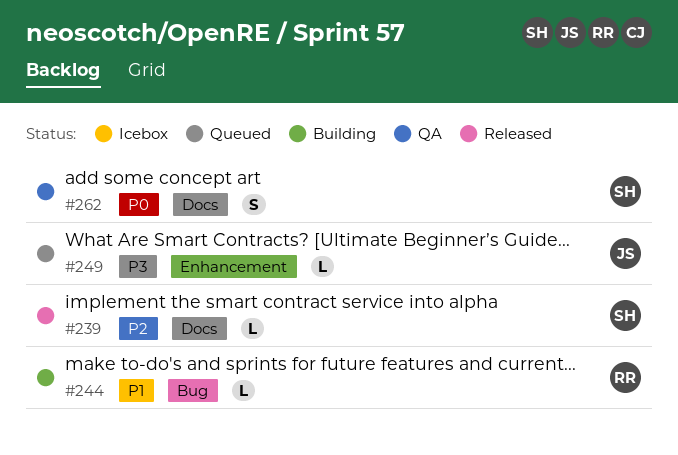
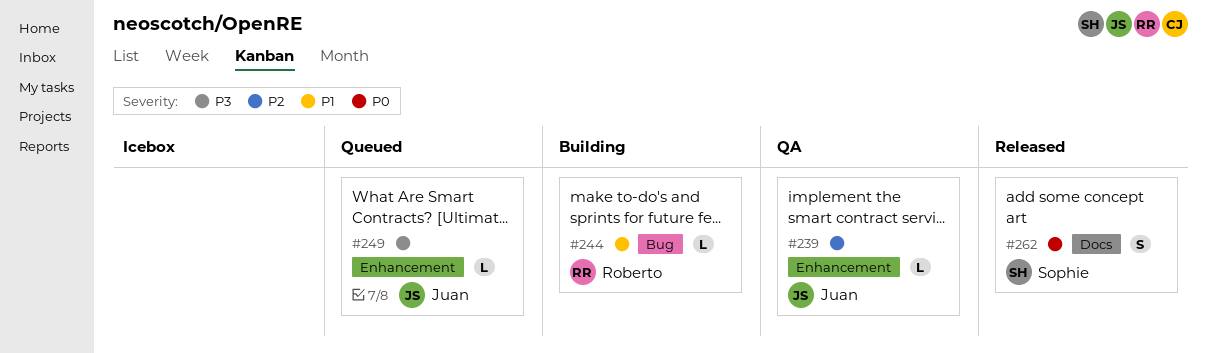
#239, status: Released -> QA
#239, owner: Sophie -> Juan
#239, label: Docs -> Enhancement
#262, status: QA -> Released

